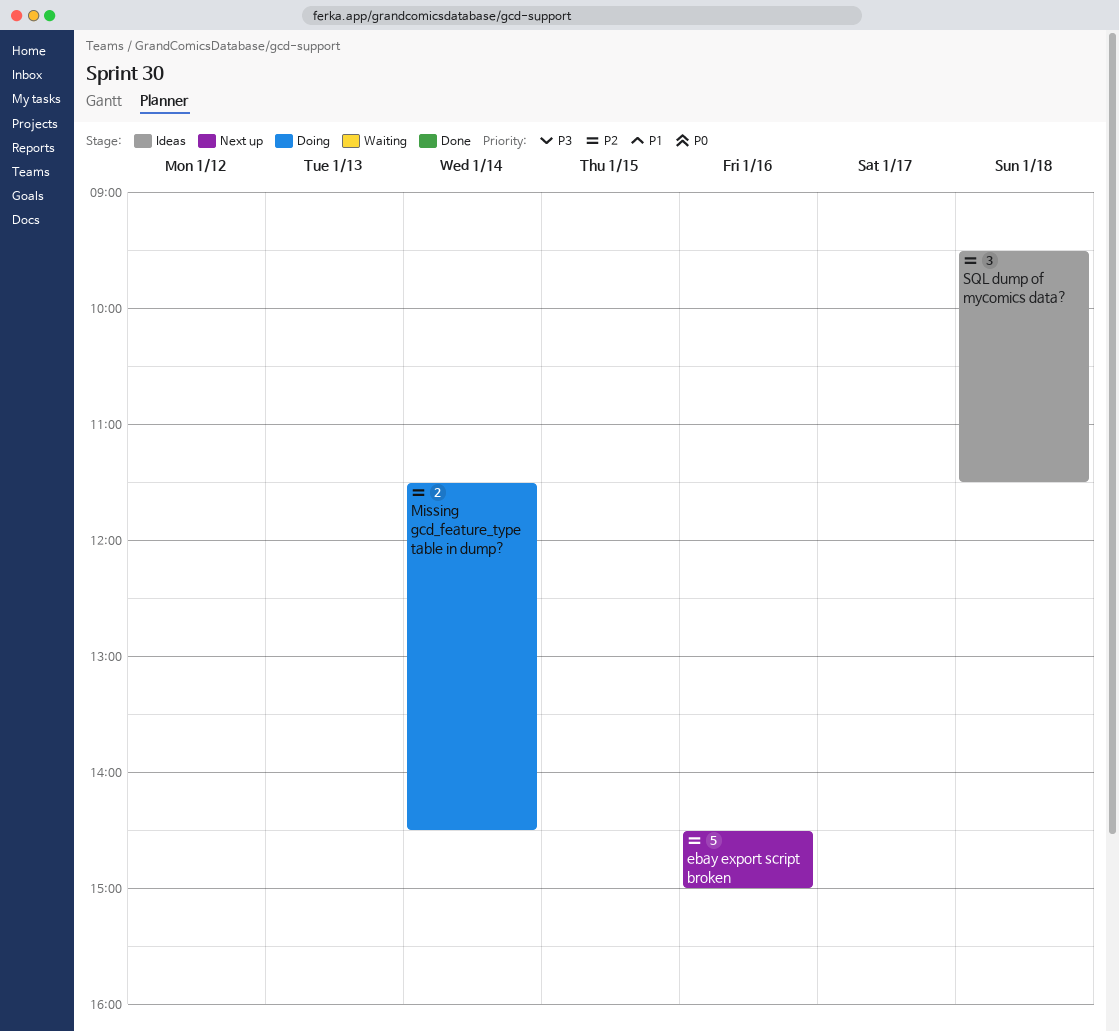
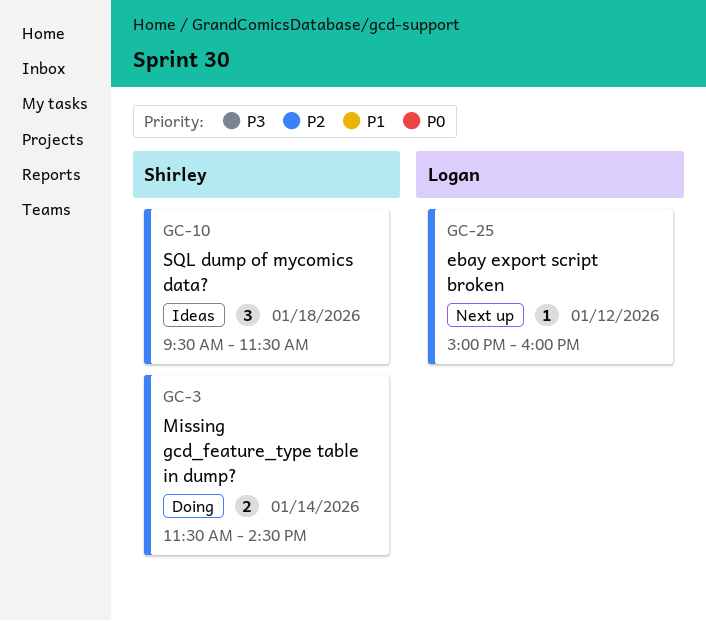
ebay export script broken, estimate: 5 -> 1
ebay export script broken, day: Jan 16 -> Jan 12
ebay export script broken, begins: 14:30 -> 15:00
ebay export script broken, ends: 15:00 -> 16:00

